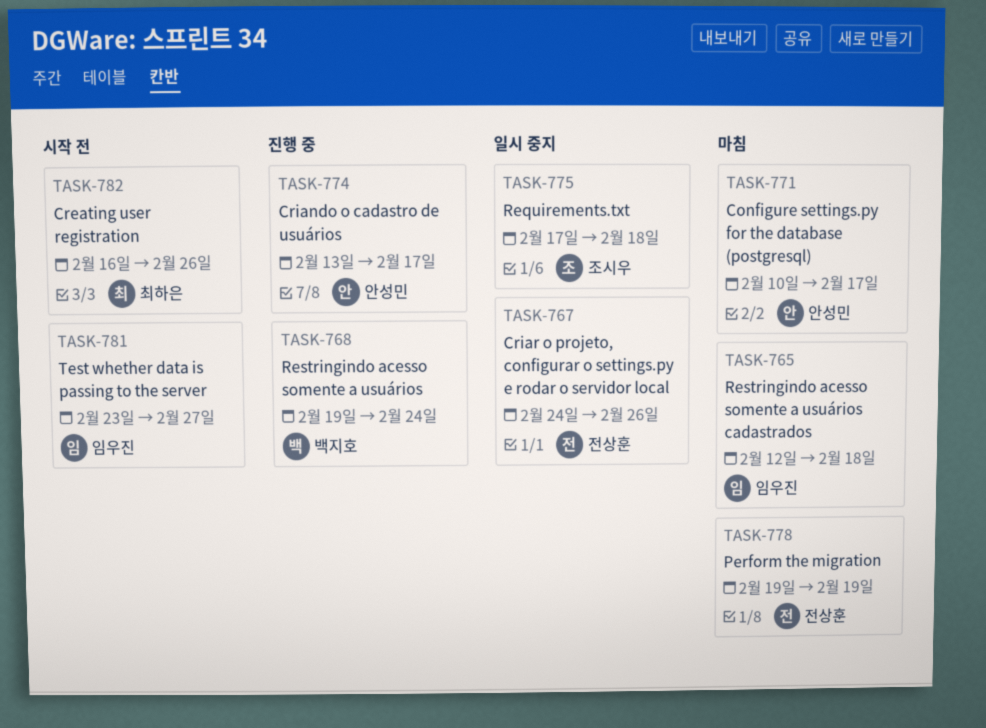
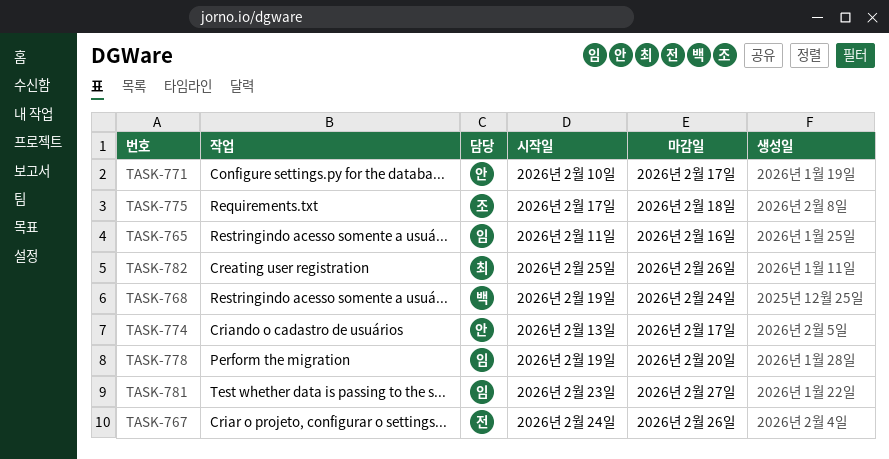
TASK-765, start: Feb 12 -> Feb 11
TASK-765, due: Feb 18 -> Feb 16
TASK-778, owner: 전상훈 -> 임우진
TASK-778, due: Feb 19 -> Feb 20
TASK-782, start: Feb 16 -> Feb 25

